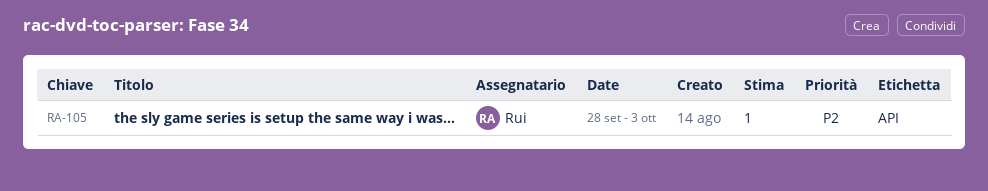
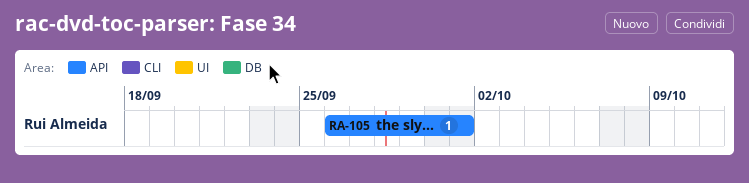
RA-105, start: Sep 28 -> Sep 26
RA-105, due: Oct 3 -> Oct 1

